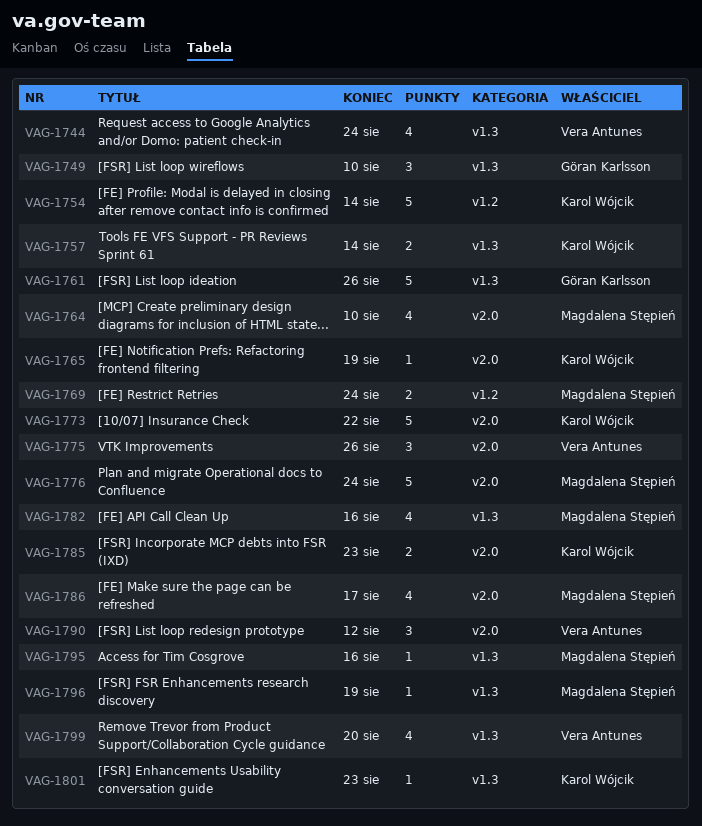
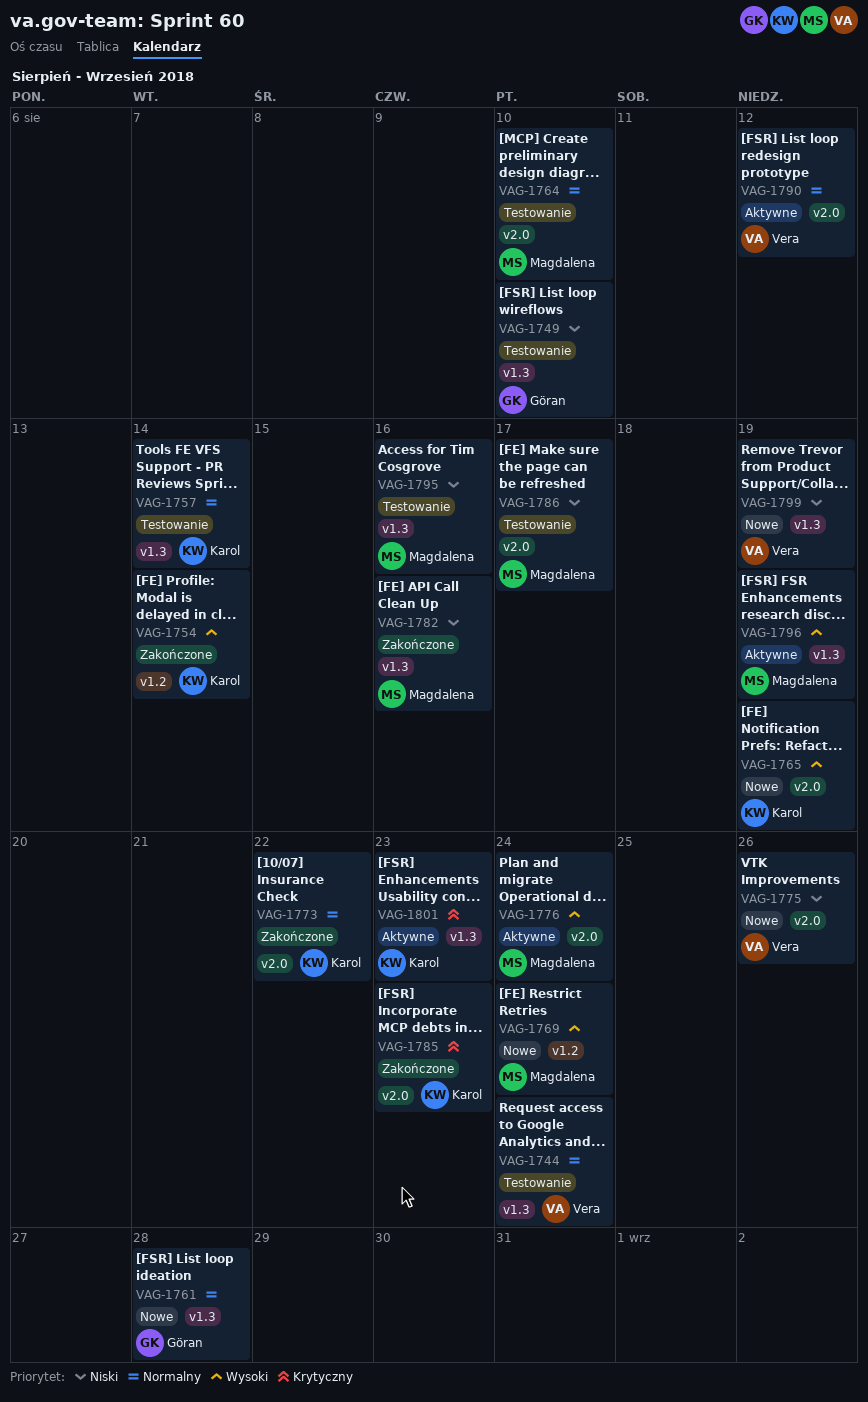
VAG-1761, due: Aug 26 -> Aug 28
VAG-1799, due: Aug 20 -> Aug 19

